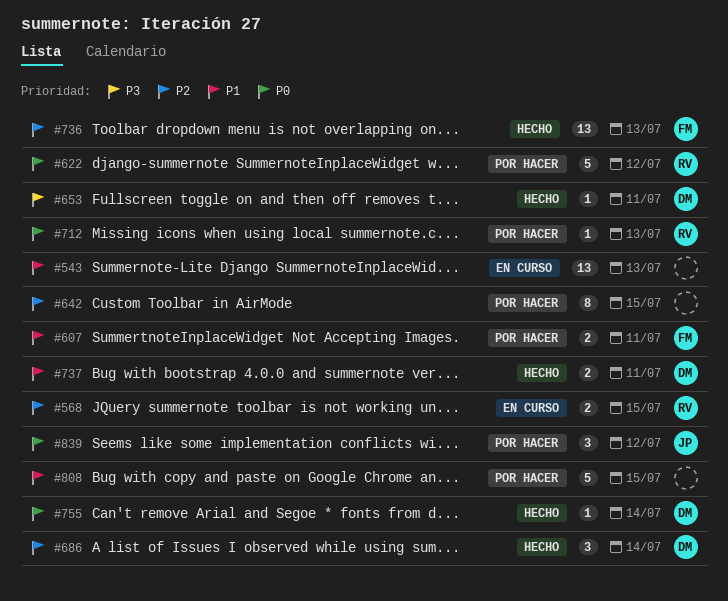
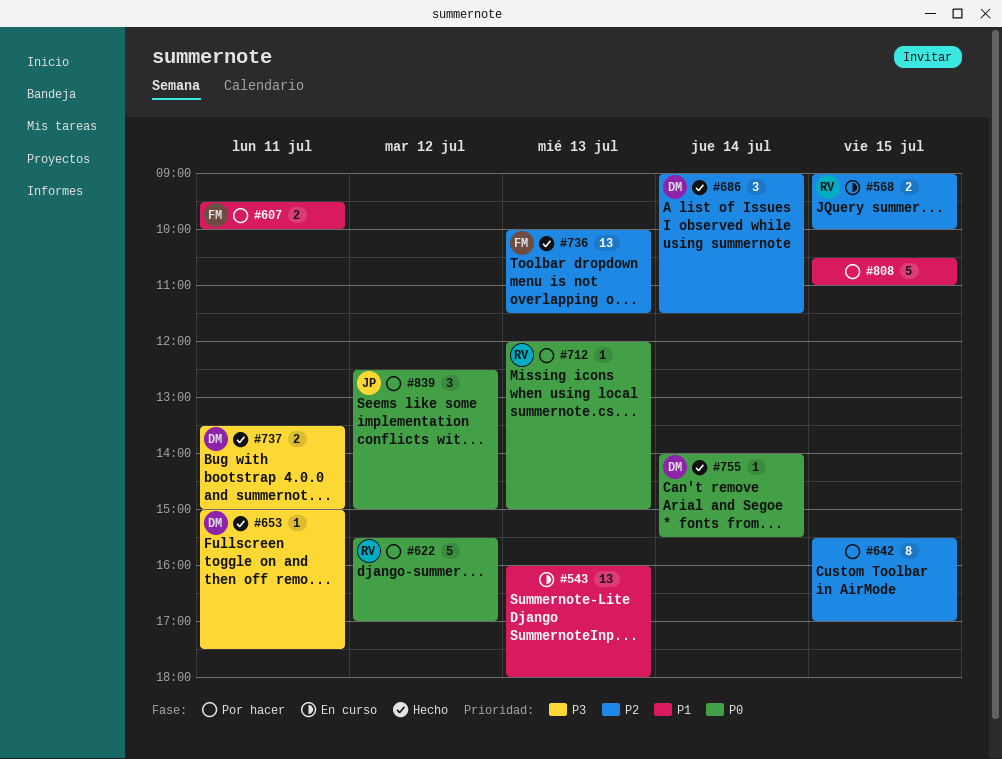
#737, priority: P1 -> P3

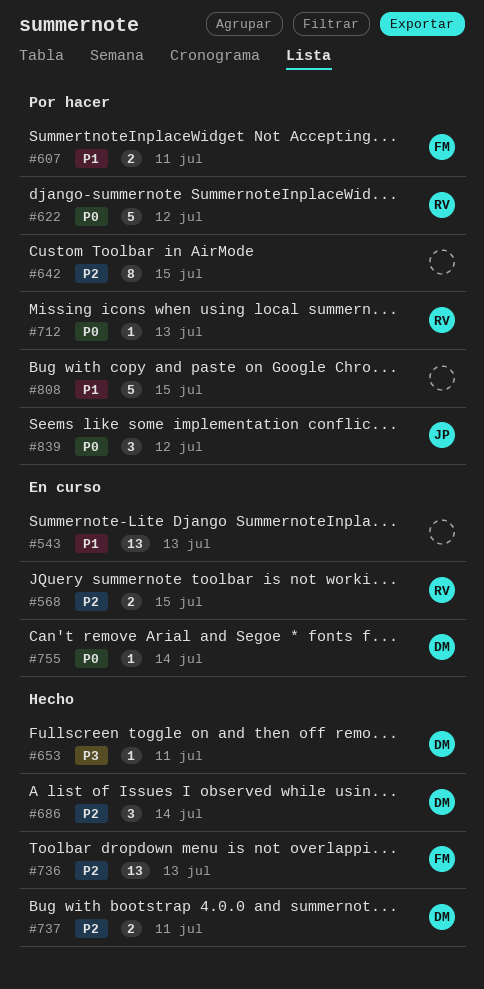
#737, priority: P3 -> P2
#755, status: Hecho -> En curso

